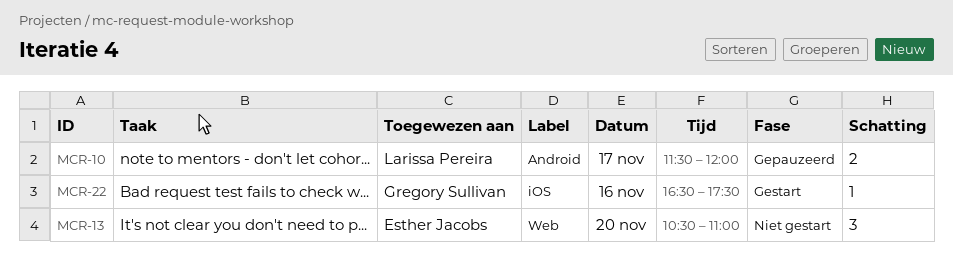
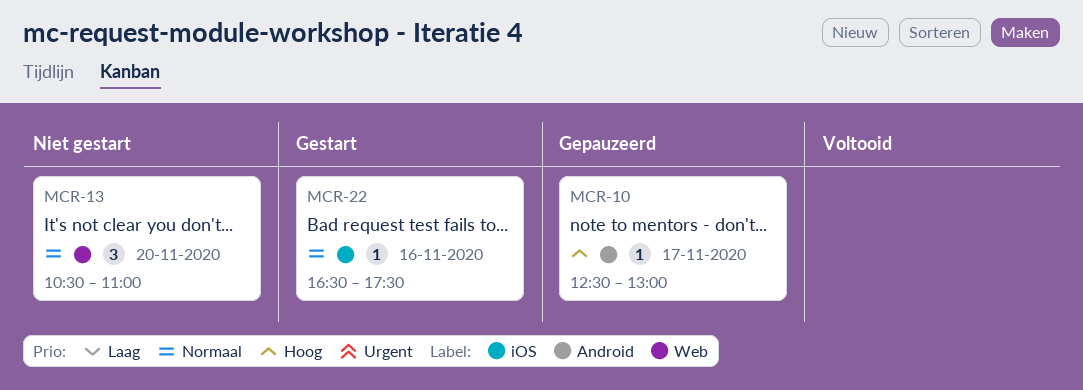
MCR-10, estimate: 2 -> 1
MCR-10, begins: 11:30 -> 12:30
MCR-10, ends: 12:00 -> 13:00

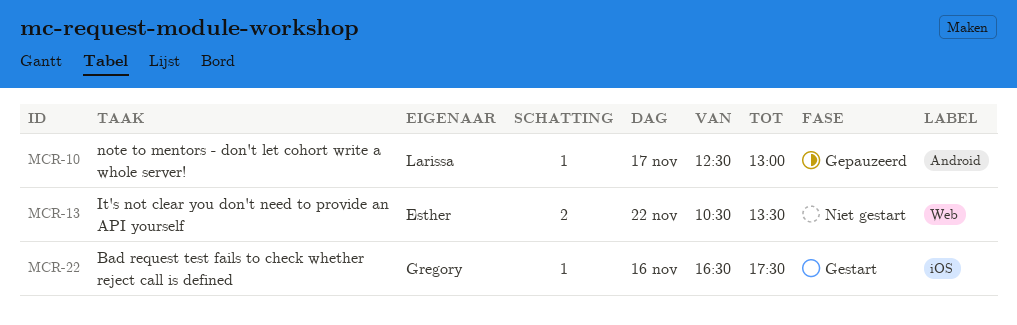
MCR-13, estimate: 3 -> 2
MCR-13, day: Nov 20 -> Nov 22
MCR-13, ends: 11:00 -> 13:30

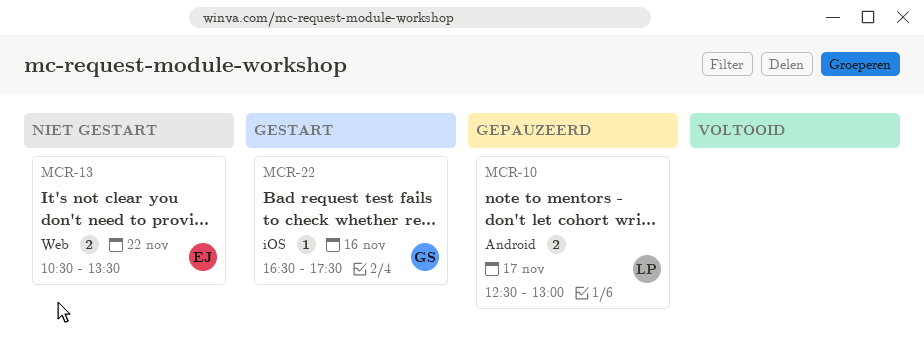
MCR-10, estimate: 1 -> 2

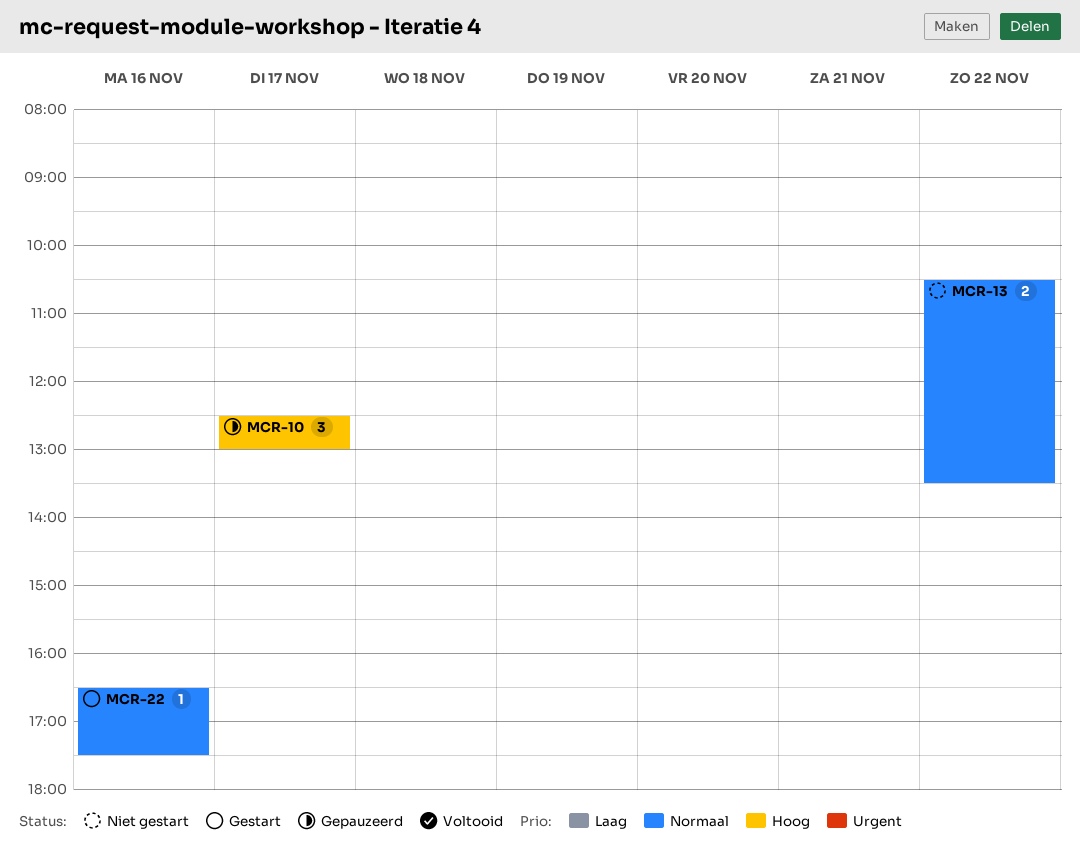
MCR-10, estimate: 2 -> 3

